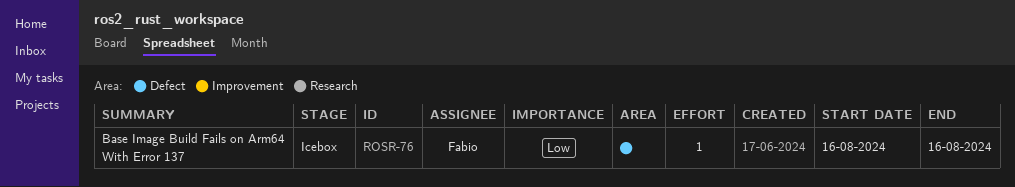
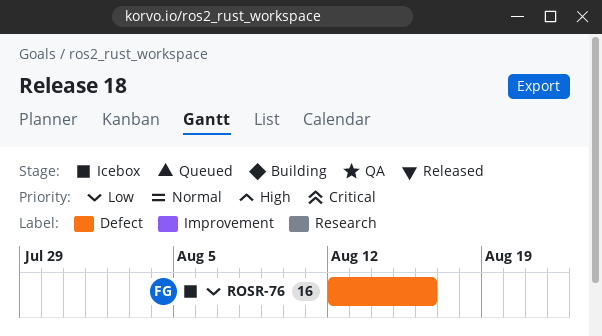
ROSR-76, estimate: 1 -> 16
ROSR-76, start: Aug 16 -> Aug 12

